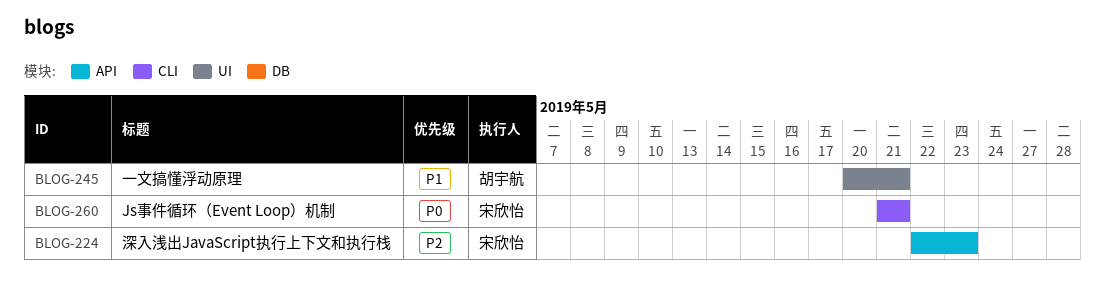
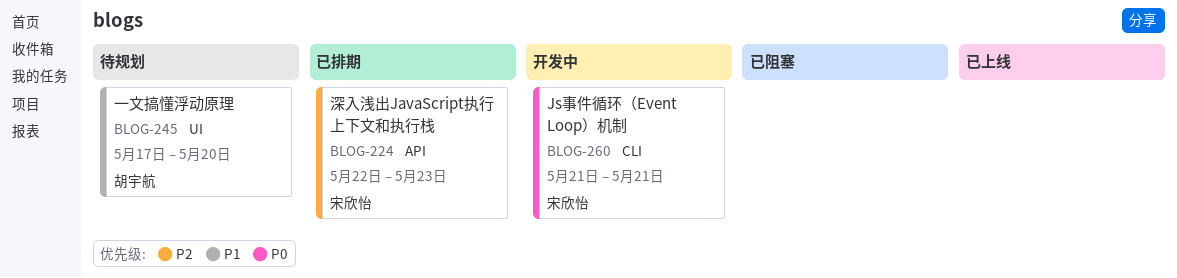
BLOG-245, start: May 20 -> May 17
BLOG-245, due: May 21 -> May 20

